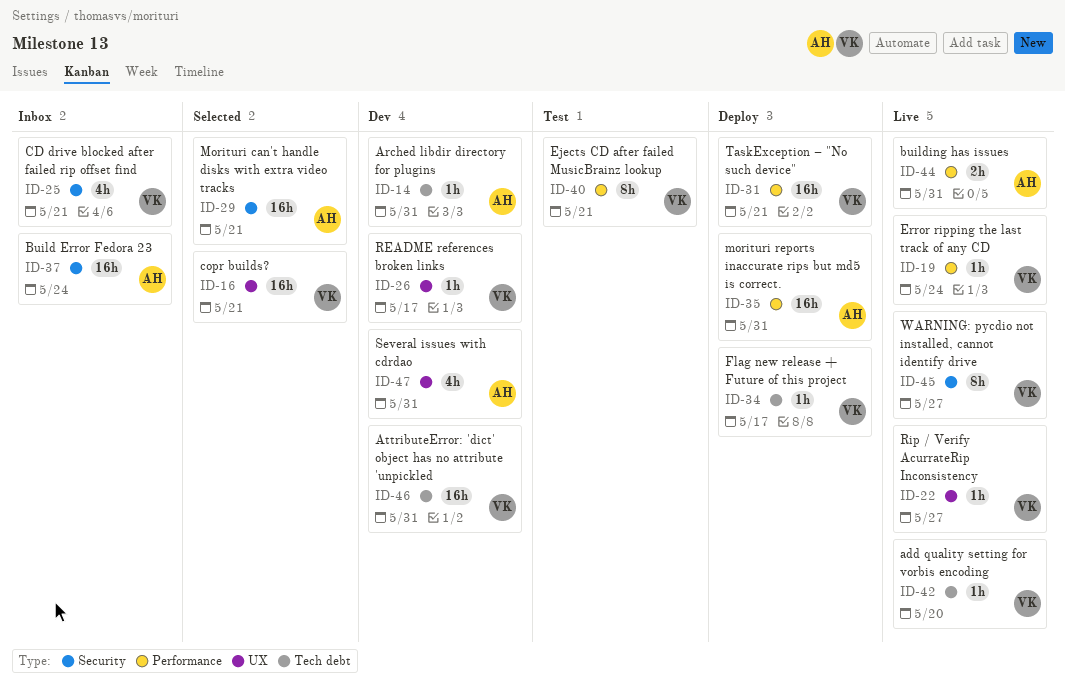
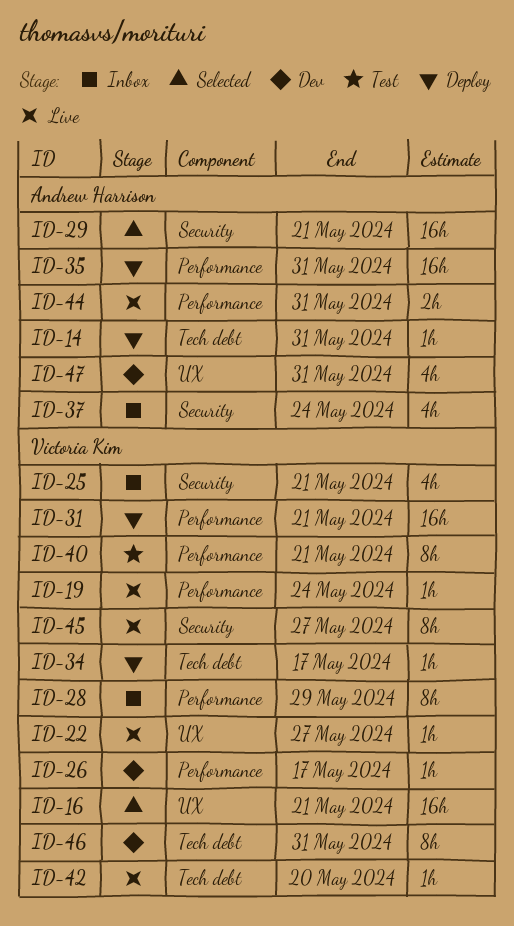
ID-14, status: Dev -> Deploy
ID-26, label: UX -> Performance
ID-28: none -> present
ID-37, estimate: 16h -> 4h
ID-46, estimate: 16h -> 8h

